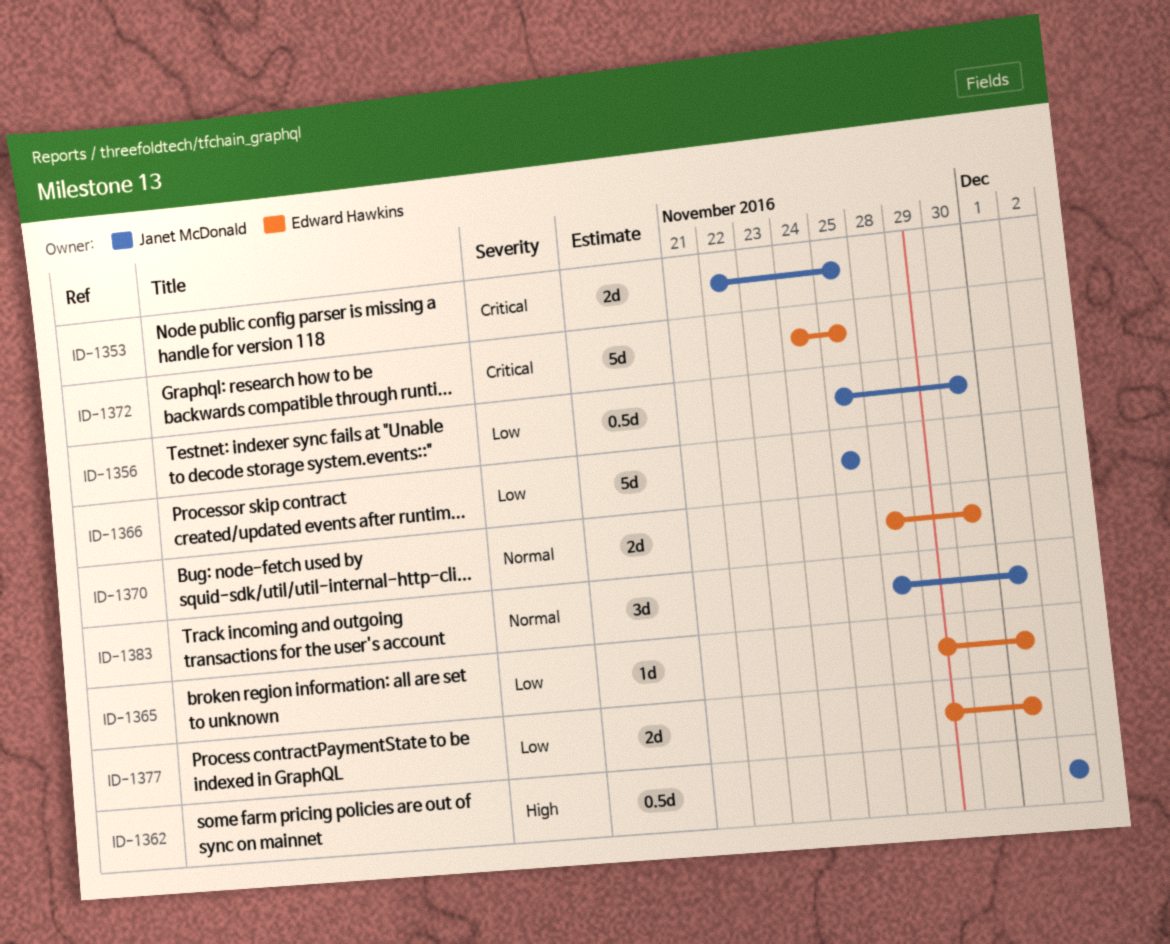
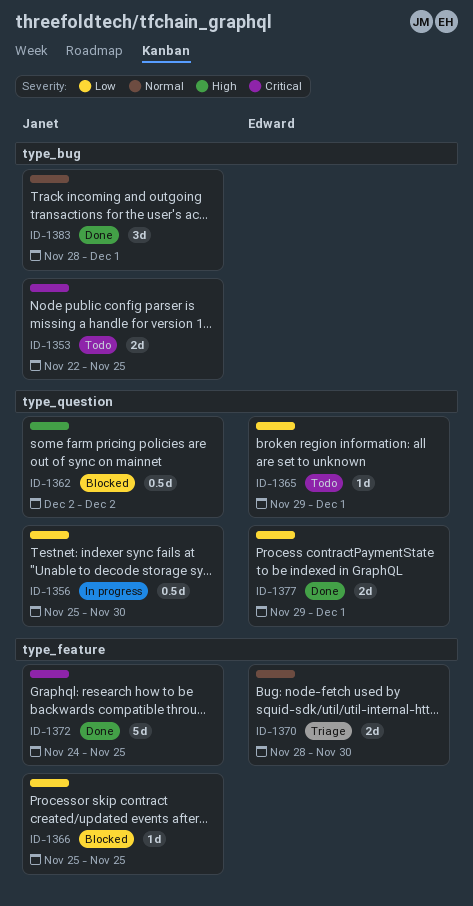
ID-1366, estimate: 5d -> 1d
ID-1372, owner: Edward Hawkins -> Janet McDonald

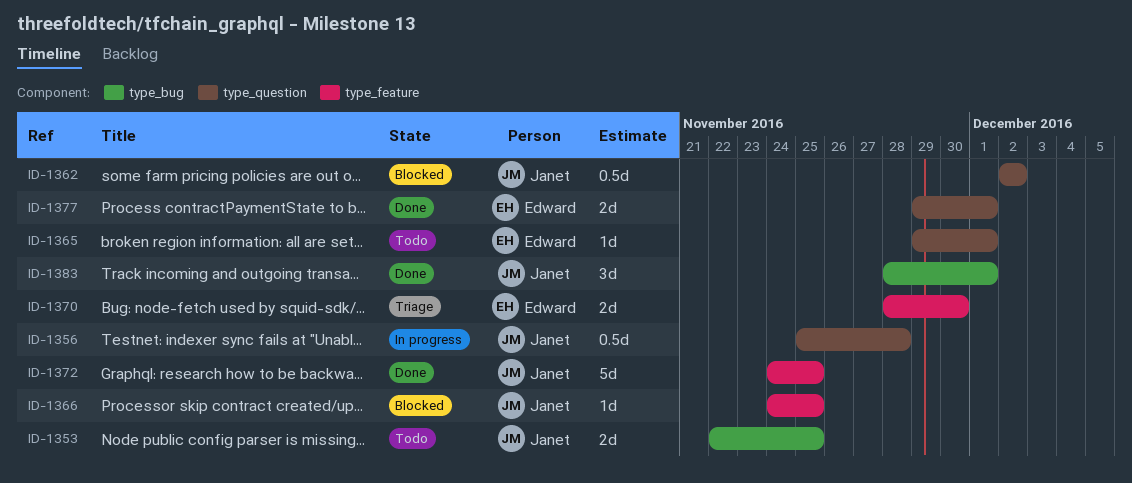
ID-1356, due: Nov 30 -> Nov 28
ID-1366, start: Nov 25 -> Nov 24

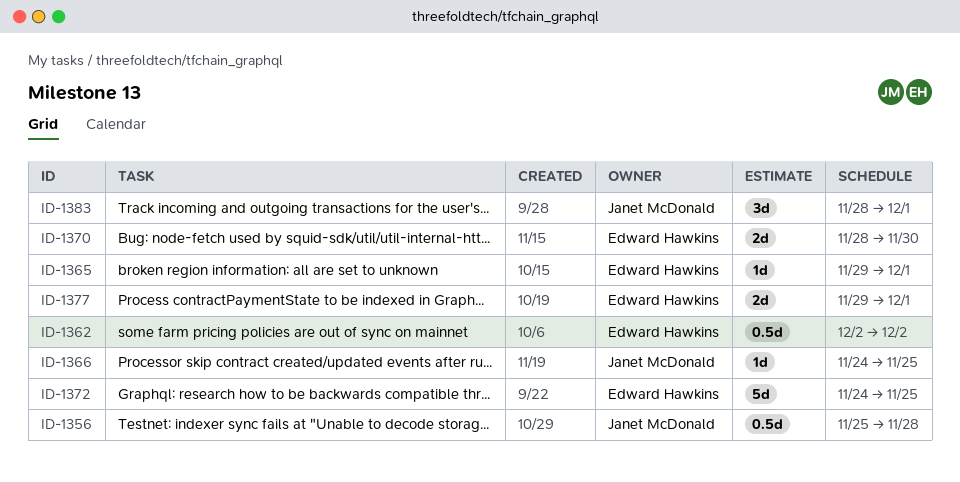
ID-1353: present -> none
ID-1362, owner: Janet McDonald -> Edward Hawkins
ID-1372, owner: Janet McDonald -> Edward Hawkins

